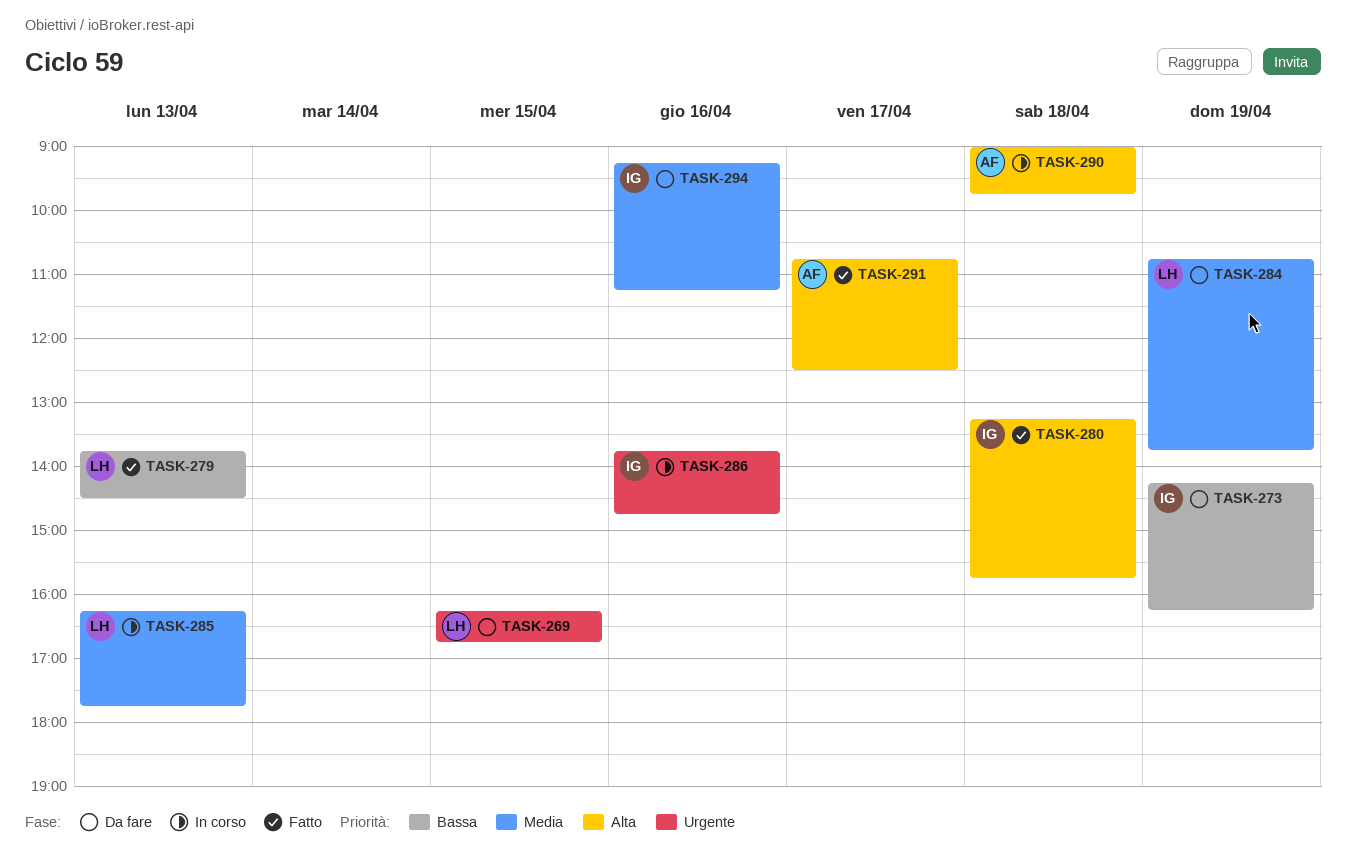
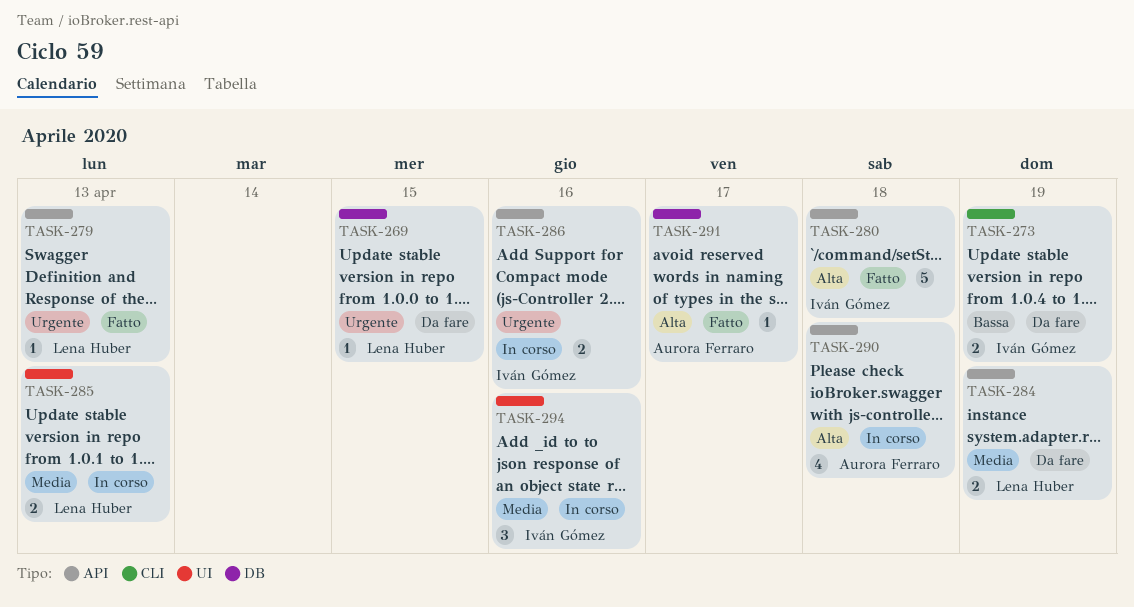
TASK-279, priority: Bassa -> Urgente
TASK-294, status: Da fare -> In corso

